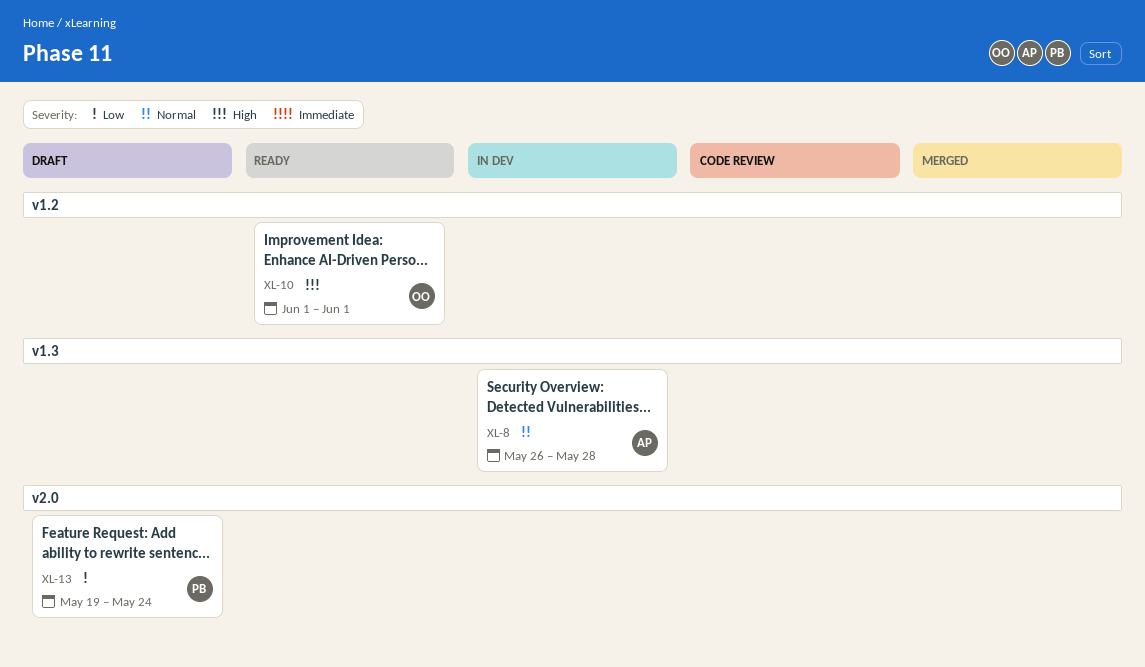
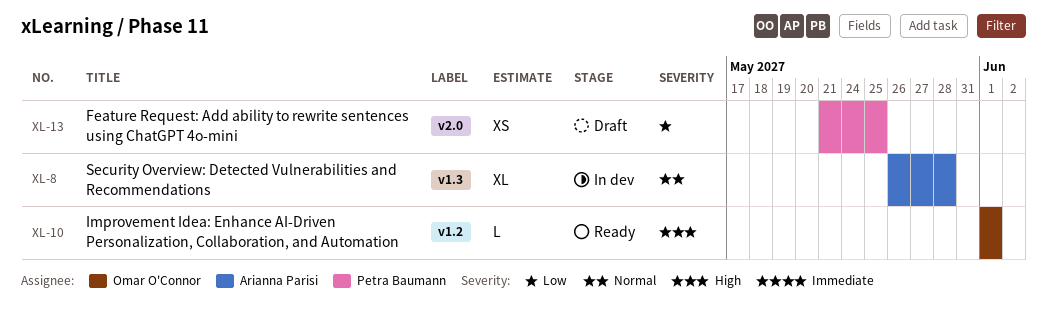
XL-13, start: May 19 -> May 21
XL-13, due: May 24 -> May 25

